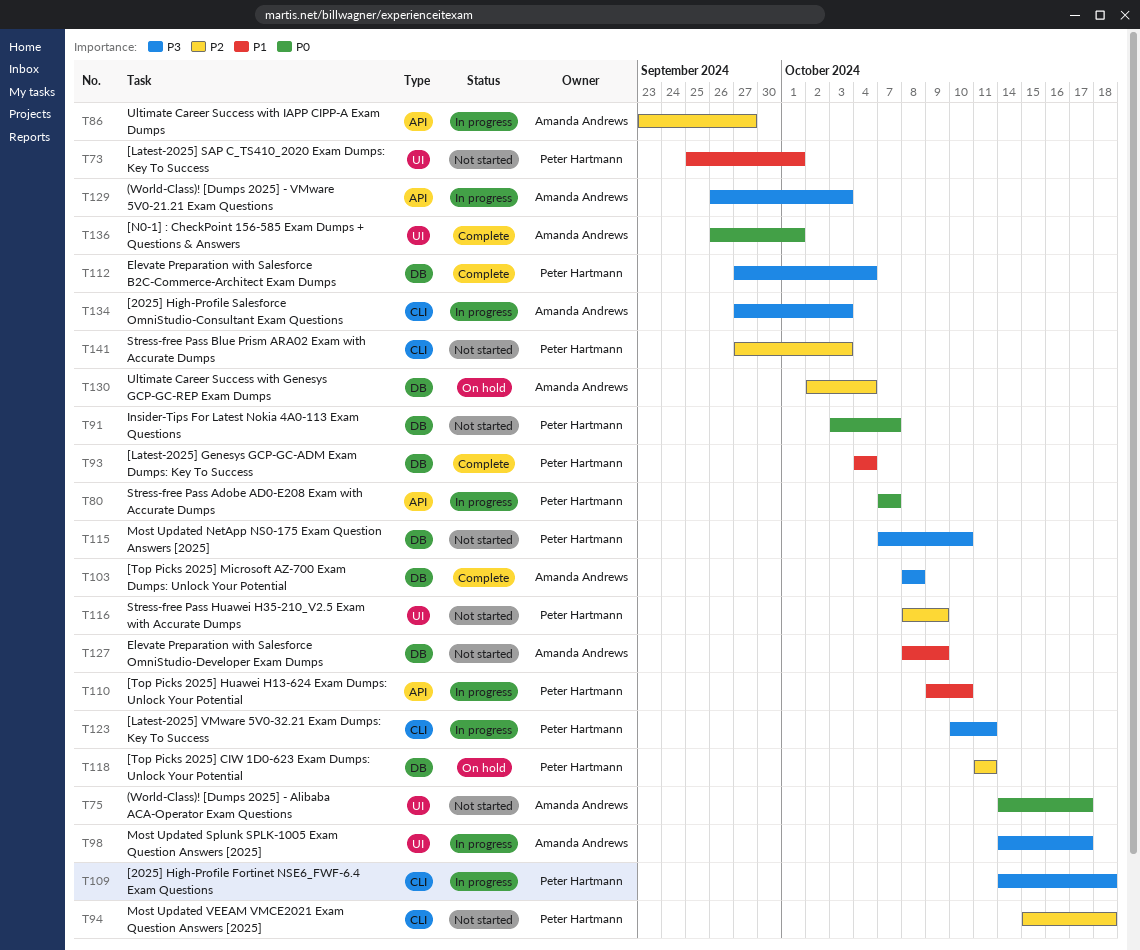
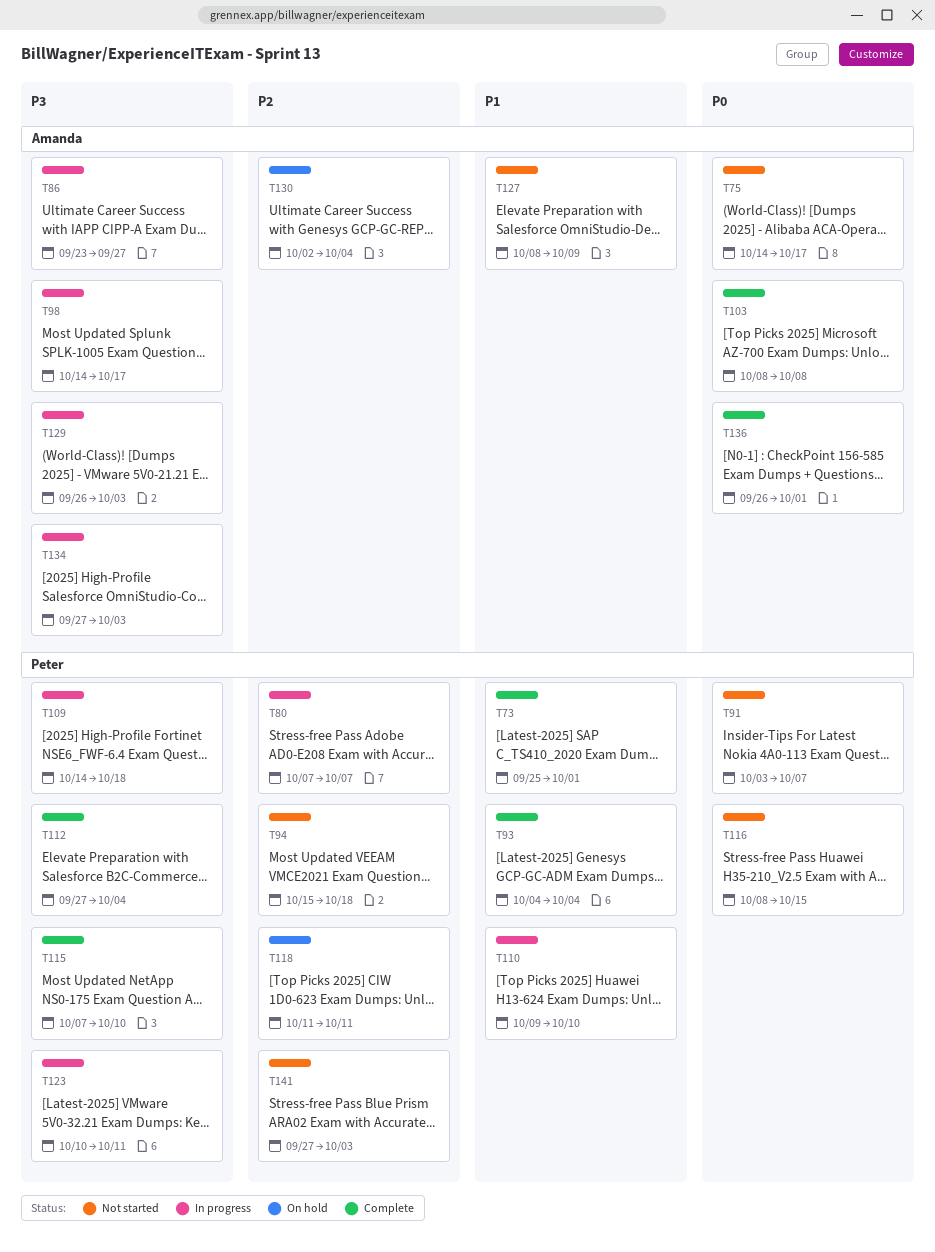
T73, status: Not started -> Complete
T80, priority: P0 -> P2
T86, priority: P2 -> P3
T103, priority: P3 -> P0
T115, status: Not started -> Complete
T116, priority: P2 -> P0
T116, due: Oct 9 -> Oct 15

